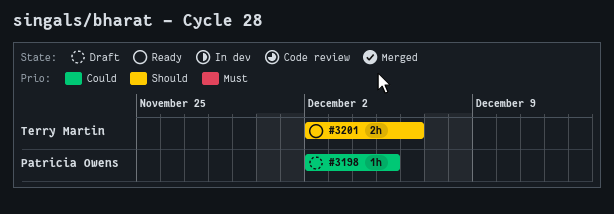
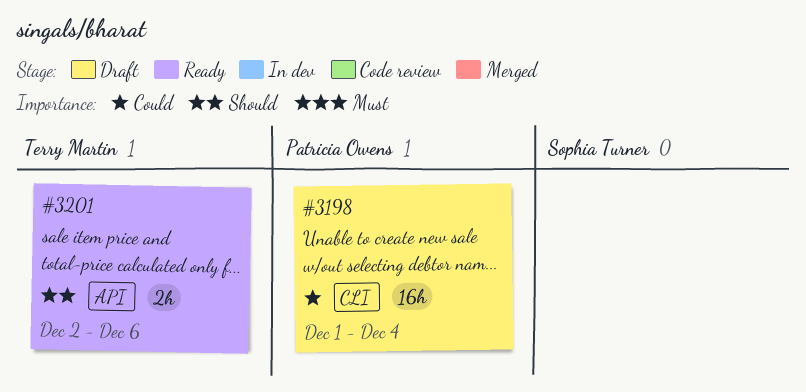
#3198, estimate: 1h -> 16h
#3198, start: Dec 2 -> Dec 1
#3198, due: Dec 5 -> Dec 4

